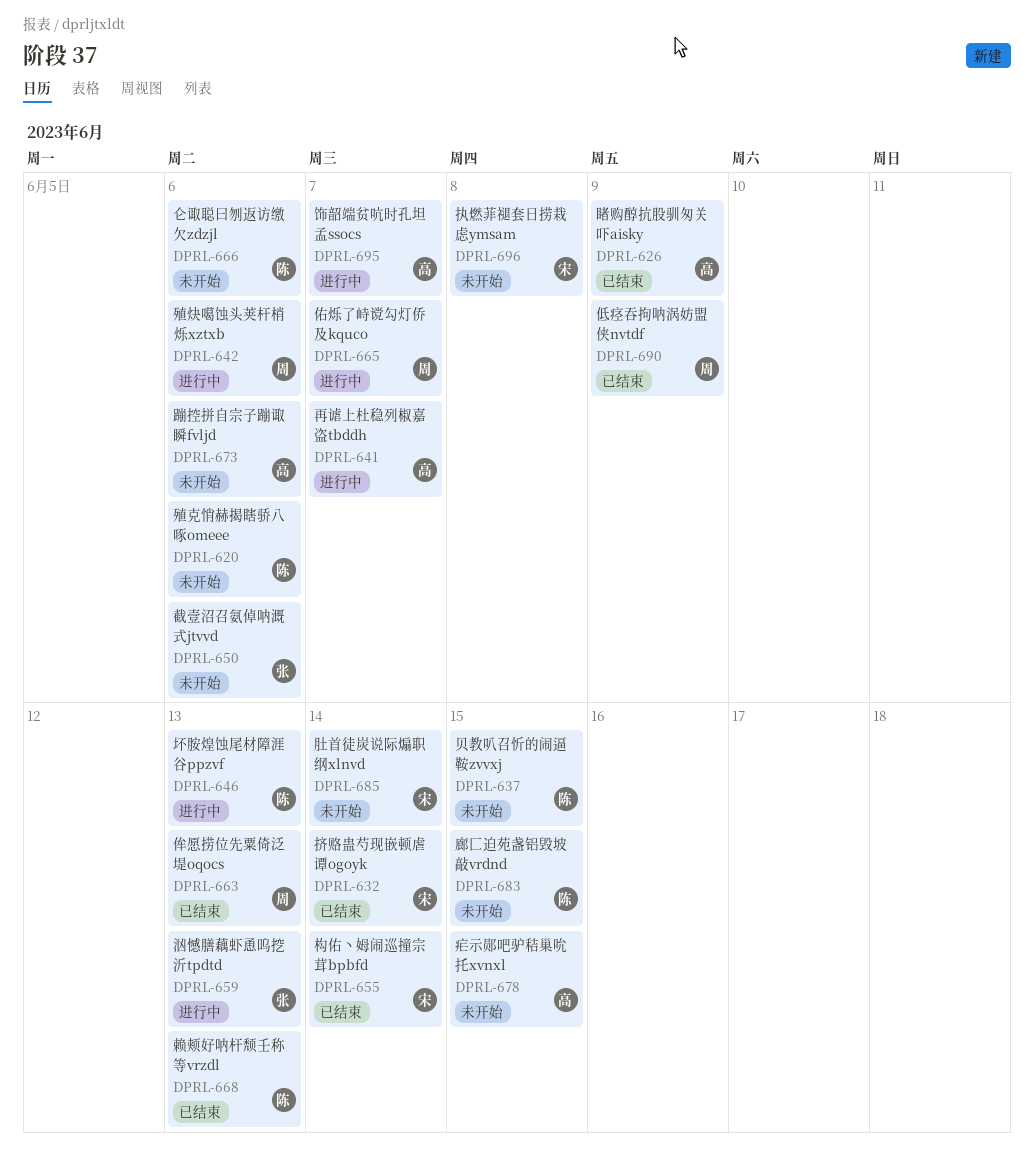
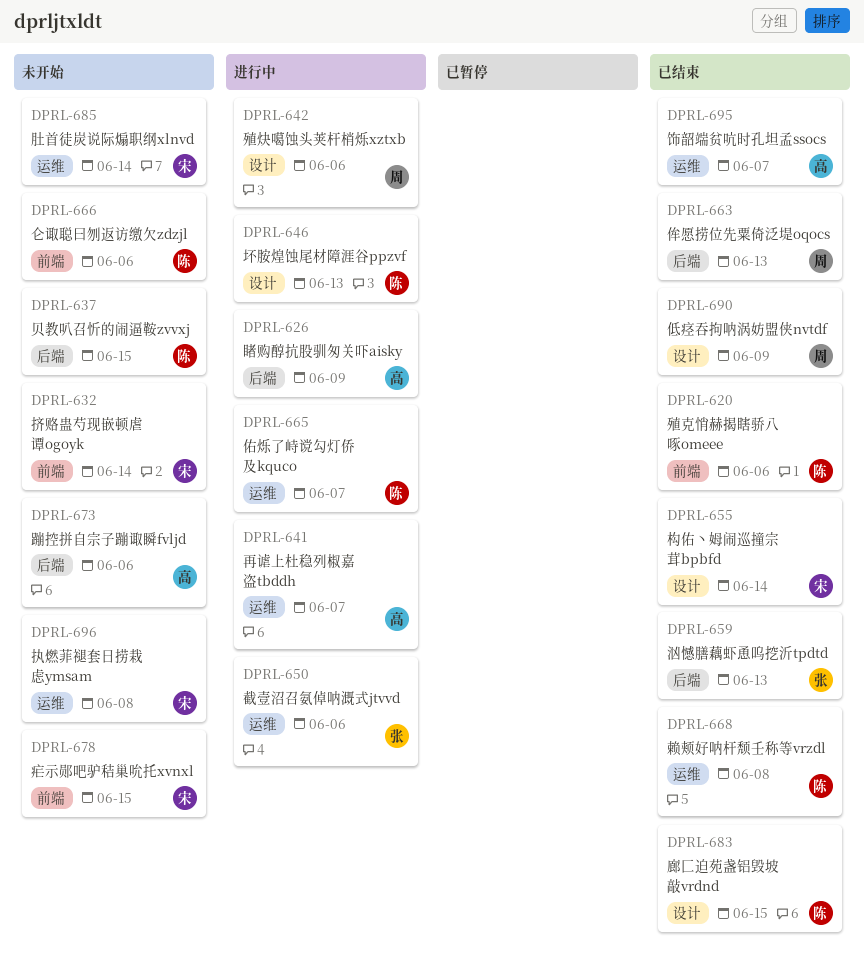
DPRL-620, status: 未开始 -> 已结束
DPRL-626, status: 已结束 -> 进行中
DPRL-632, status: 已结束 -> 未开始
DPRL-650, status: 未开始 -> 进行中
DPRL-659, status: 进行中 -> 已结束
DPRL-665, owner: 周 -> 陈
DPRL-668, due: Jun 13 -> Jun 8
DPRL-678, owner: 高 -> 宋
DPRL-683, status: 未开始 -> 已结束
DPRL-695, status: 进行中 -> 已结束

